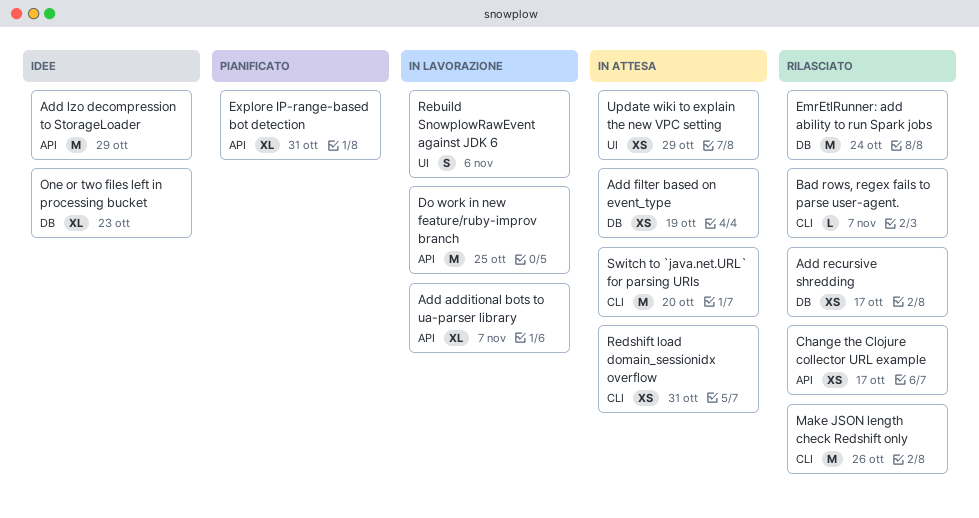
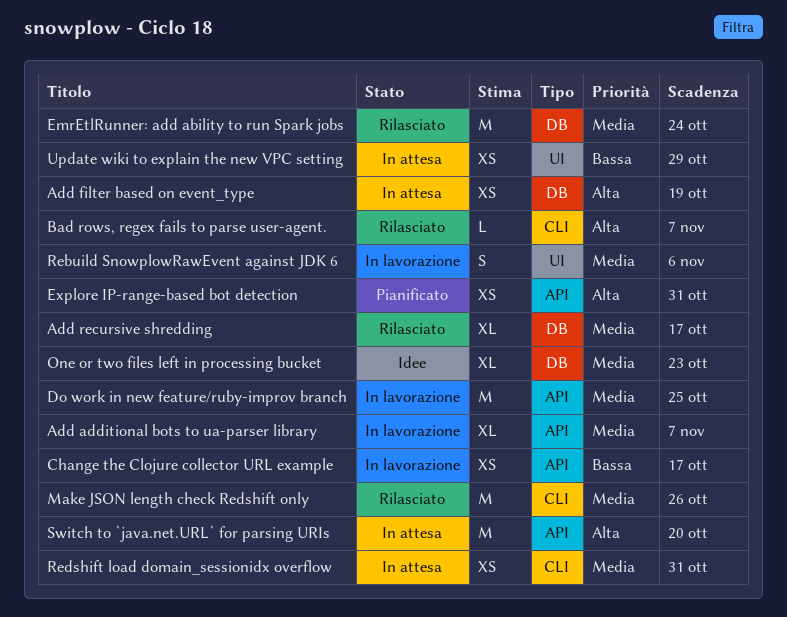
Add lzo decompression to StorageLoader: present -> none
Add recursive shredding, estimate: XS -> XL
Change the Clojure collector URL example, status: Rilasciato -> In lavorazione
Explore IP-range-based bot detection, estimate: XL -> XS
Switch to `java.net.URL` for parsing URIs, label: CLI -> API

